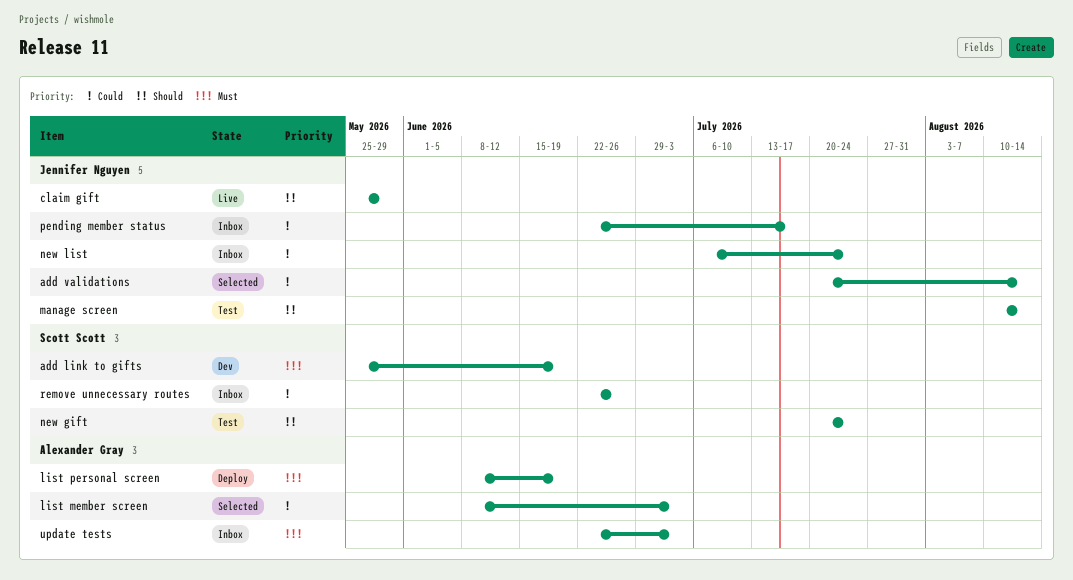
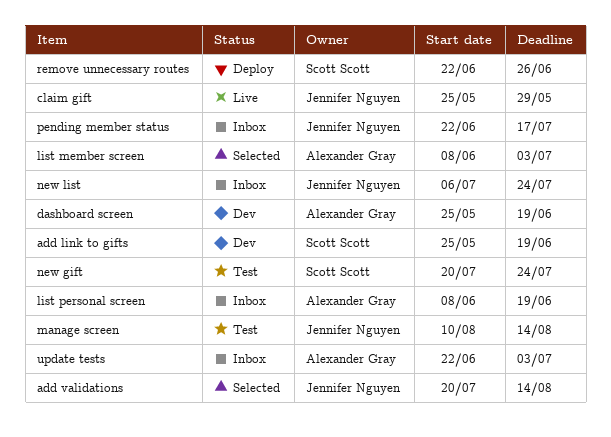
dashboard screen: none -> present
list personal screen, status: Deploy -> Inbox
remove unnecessary routes, status: Inbox -> Deploy

